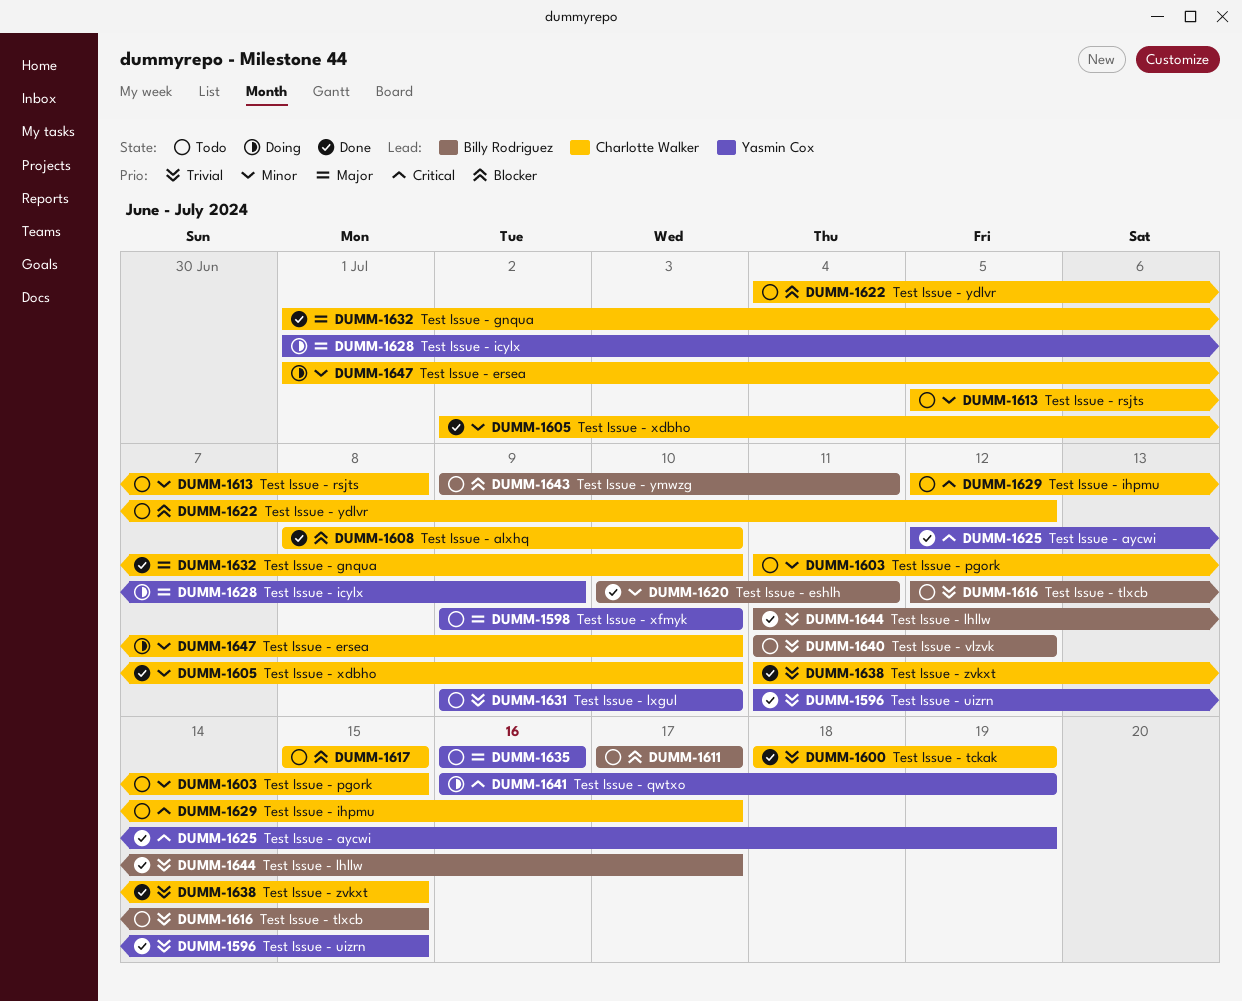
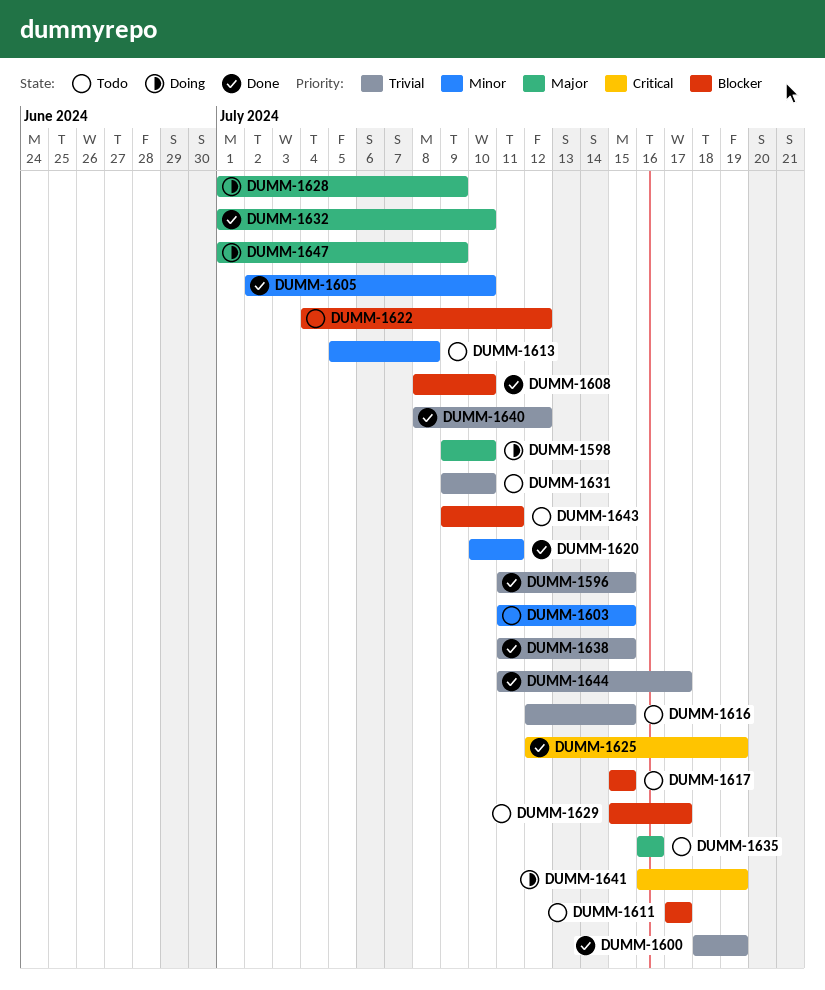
DUMM-1598, status: Todo -> Doing
DUMM-1629, priority: Critical -> Blocker
DUMM-1629, start: Jul 12 -> Jul 15
DUMM-1640, status: Todo -> Done
DUMM-1640, start: Jul 11 -> Jul 8
DUMM-1647, priority: Minor -> Major
DUMM-1647, due: Jul 10 -> Jul 9

